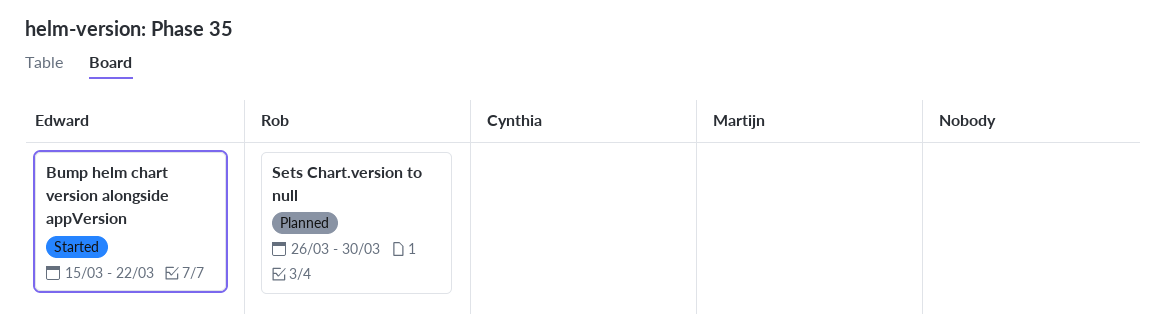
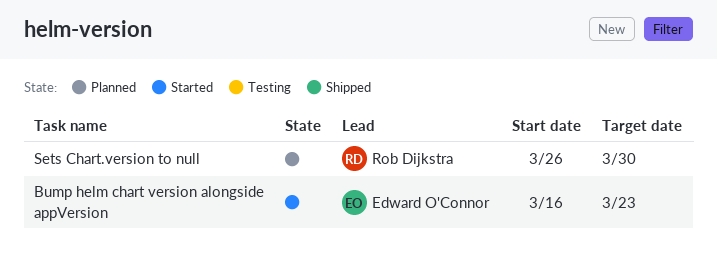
Bump helm chart version alongside appVersion, start: Mar 15 -> Mar 16
Bump helm chart version alongside appVersion, due: Mar 22 -> Mar 23

